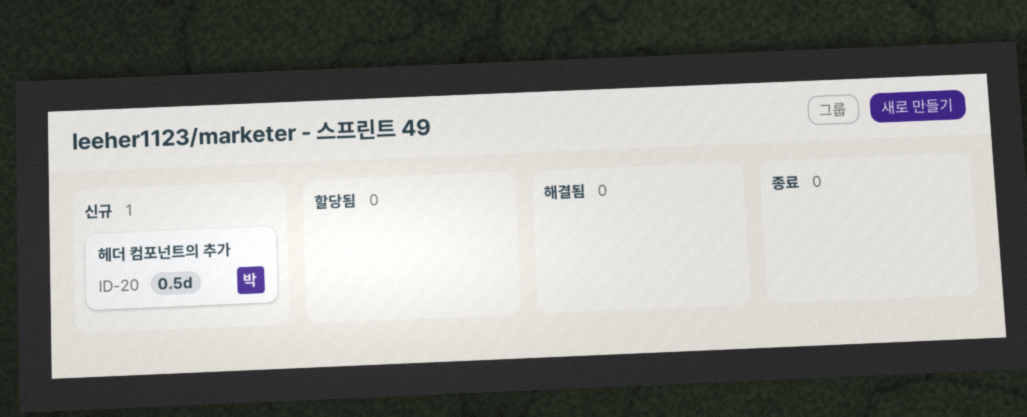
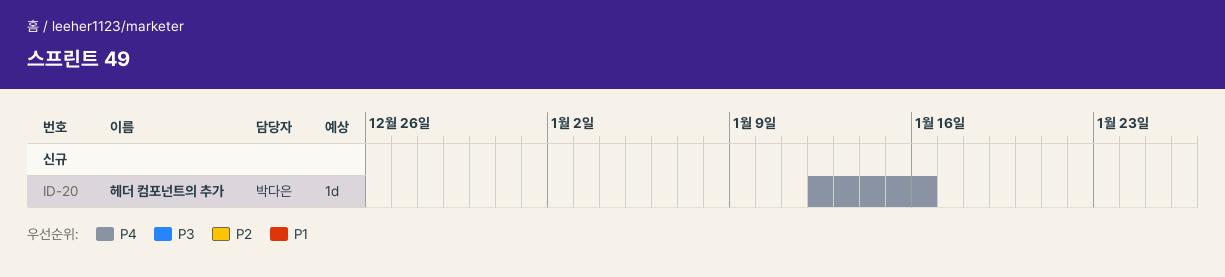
ID-20, estimate: 0.5d -> 1d

